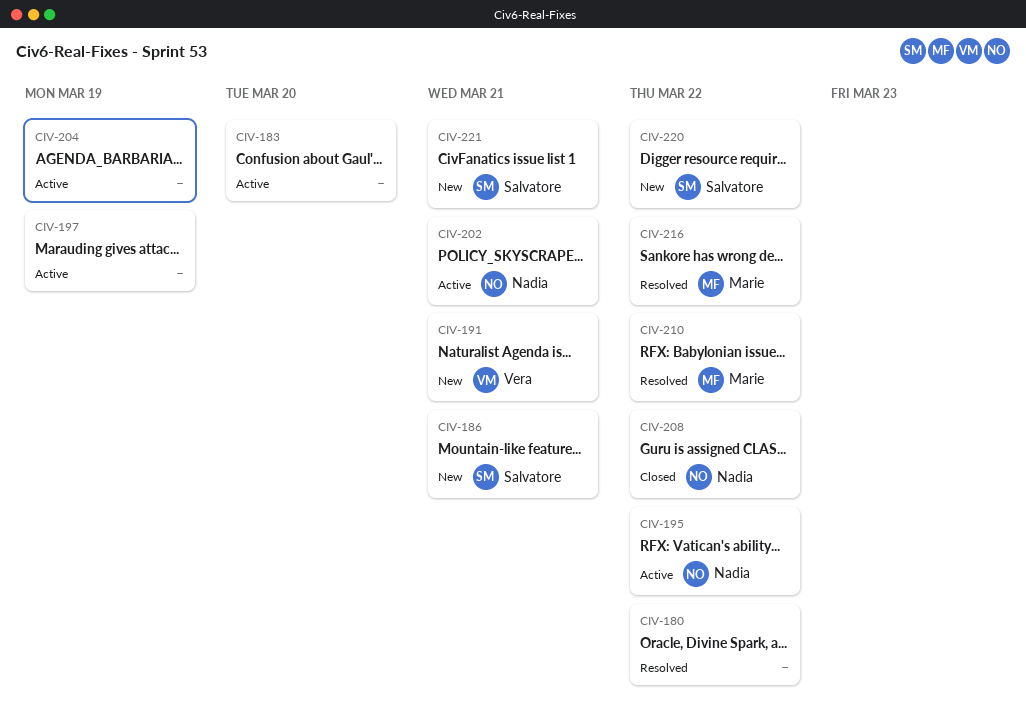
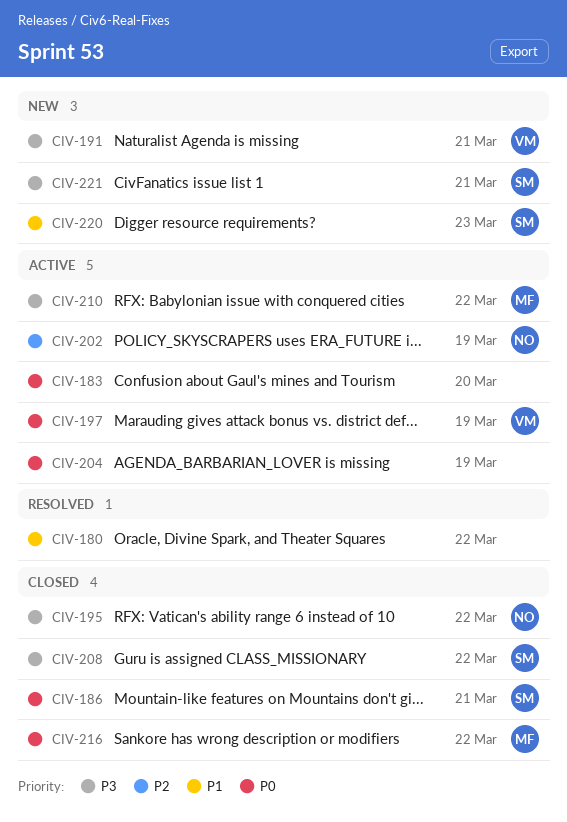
CIV-186, status: New -> Closed
CIV-195, status: Active -> Closed
CIV-197, owner: none -> Vera
CIV-202, due: Mar 21 -> Mar 19
CIV-208, owner: Nadia -> Salvatore
CIV-210, status: Resolved -> Active
CIV-216, status: Resolved -> Closed
CIV-220, due: Mar 22 -> Mar 23

